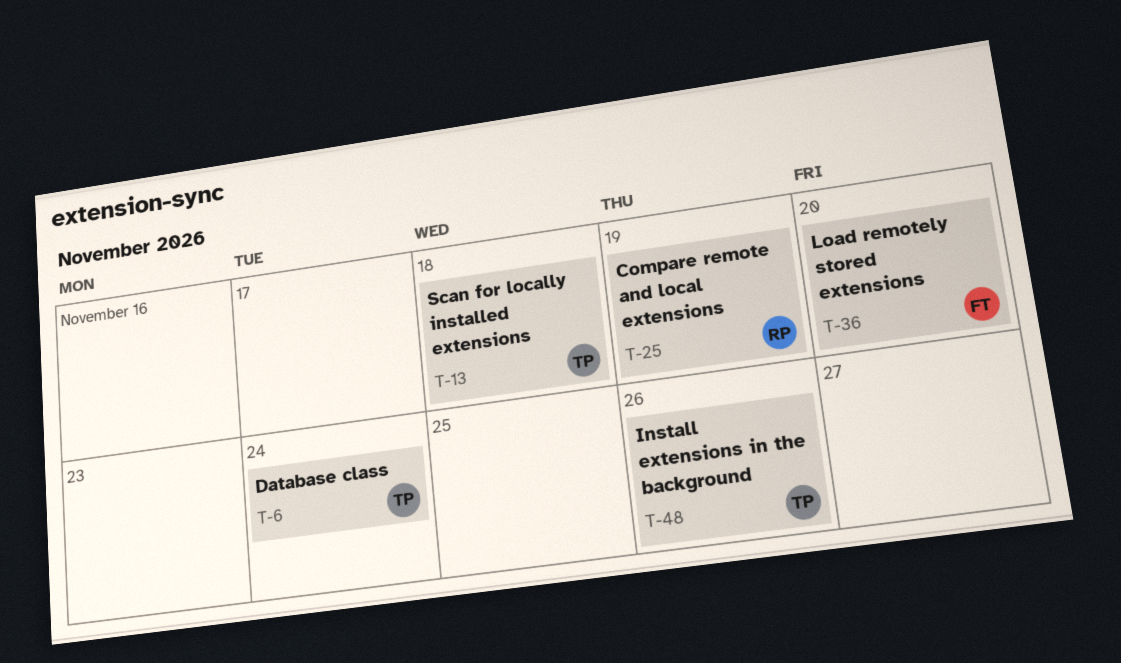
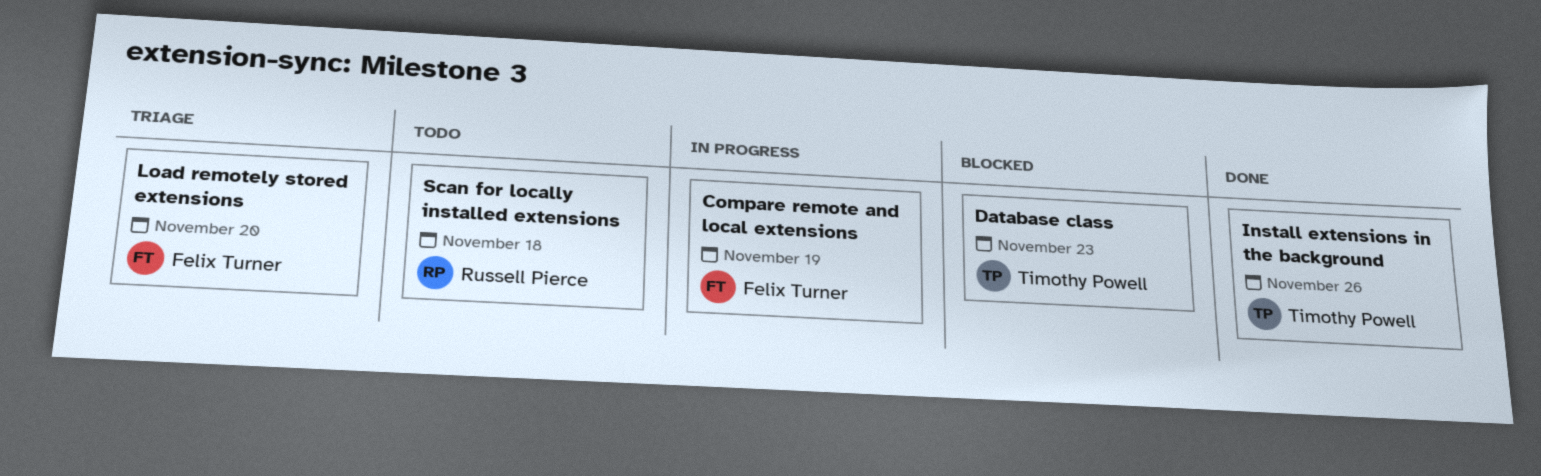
Compare remote and local extensions, owner: Russell Pierce -> Felix Turner
Database class, due: Nov 24 -> Nov 23
Scan for locally installed extensions, owner: Timothy Powell -> Russell Pierce

